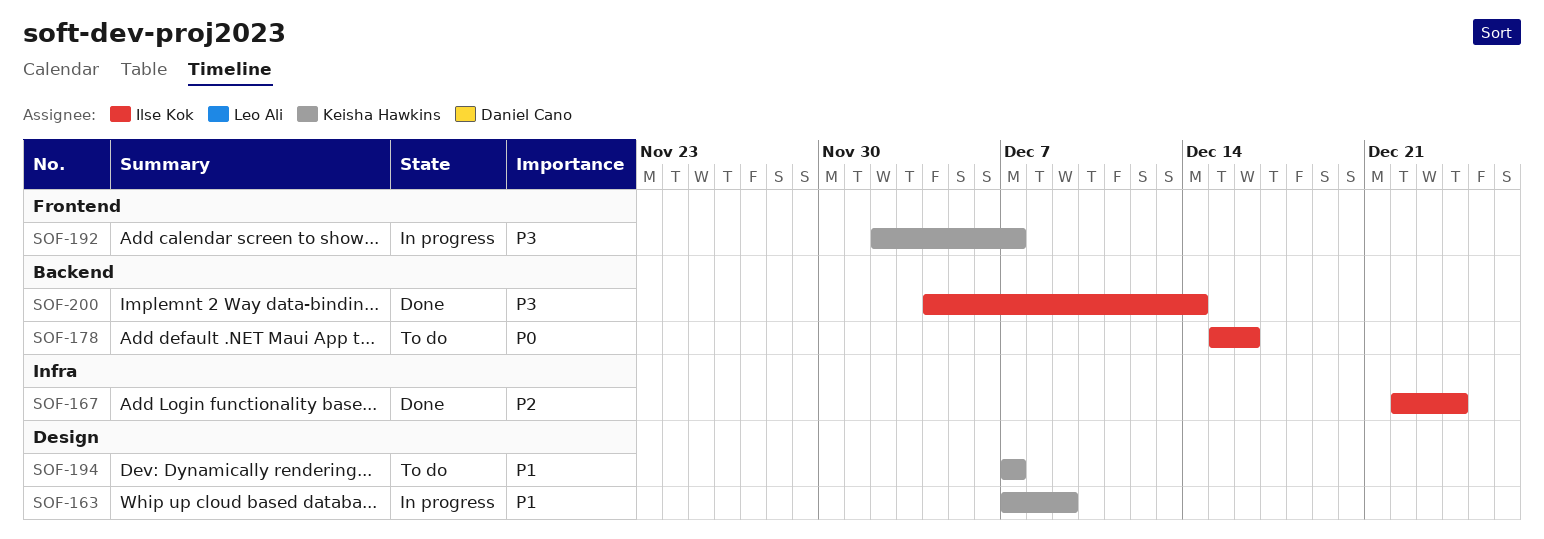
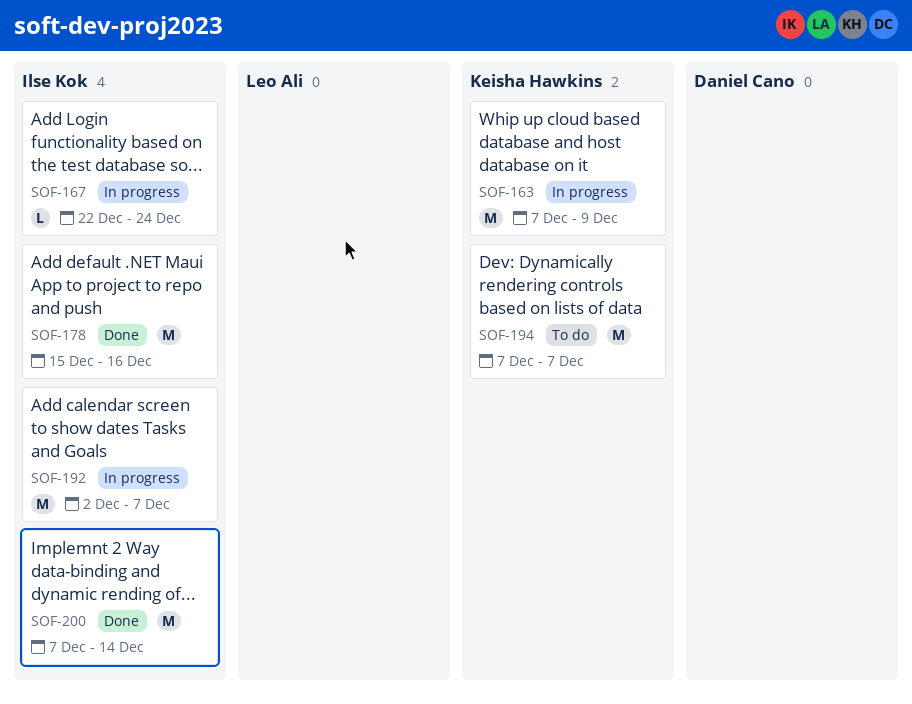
SOF-167, status: Done -> In progress
SOF-178, status: To do -> Done
SOF-192, owner: Keisha Hawkins -> Ilse Kok
SOF-200, start: Dec 4 -> Dec 7

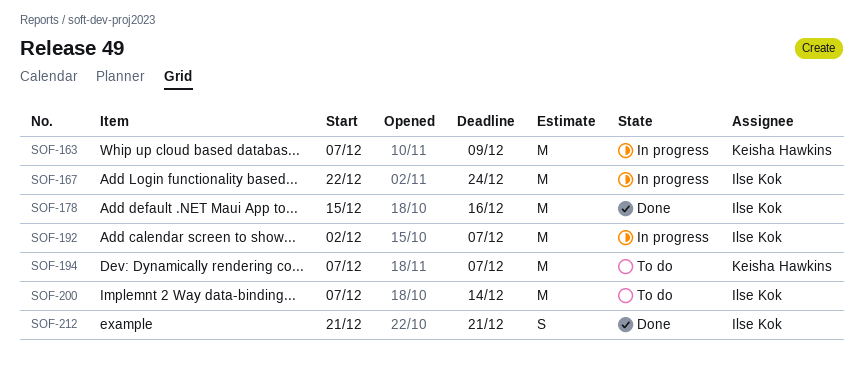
SOF-167, estimate: L -> M
SOF-200, status: Done -> To do
SOF-212: none -> present

